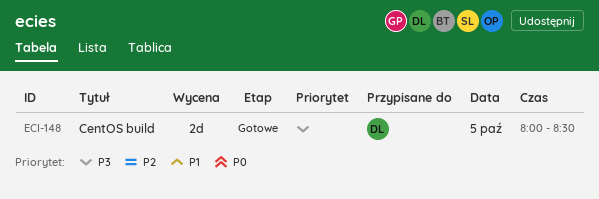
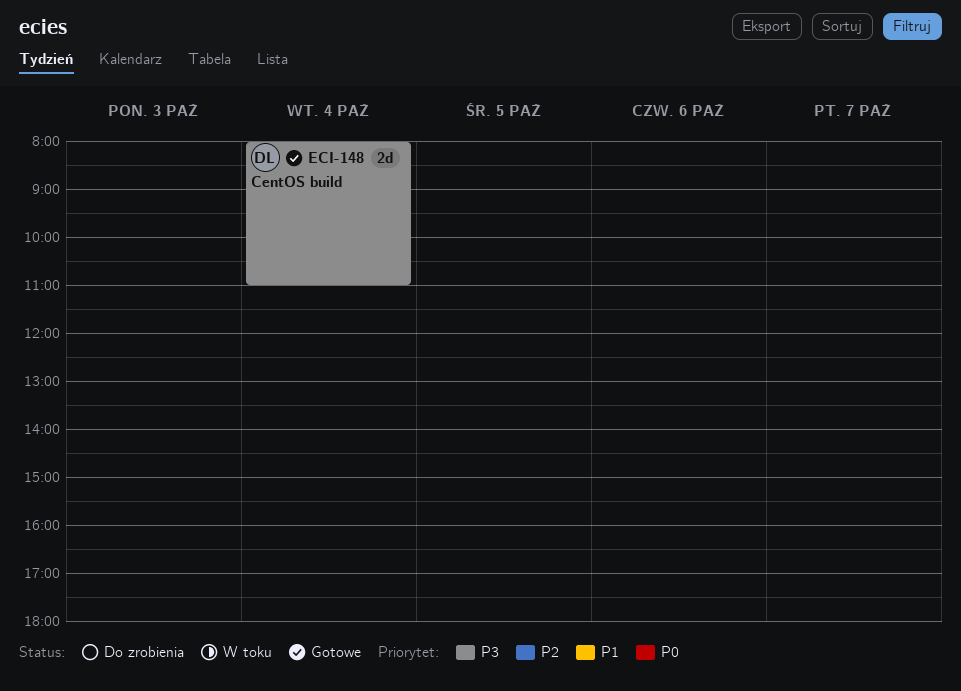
ECI-148, day: Oct 5 -> Oct 4
ECI-148, ends: 08:30 -> 11:00

